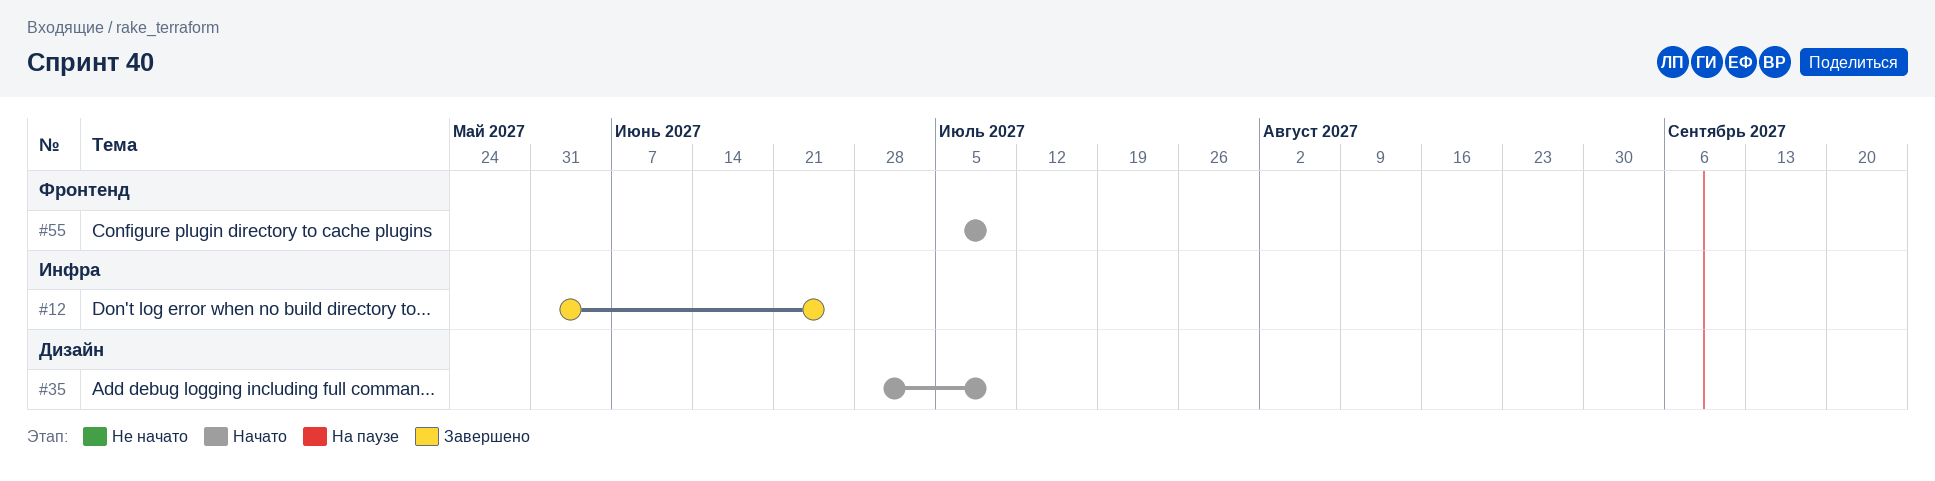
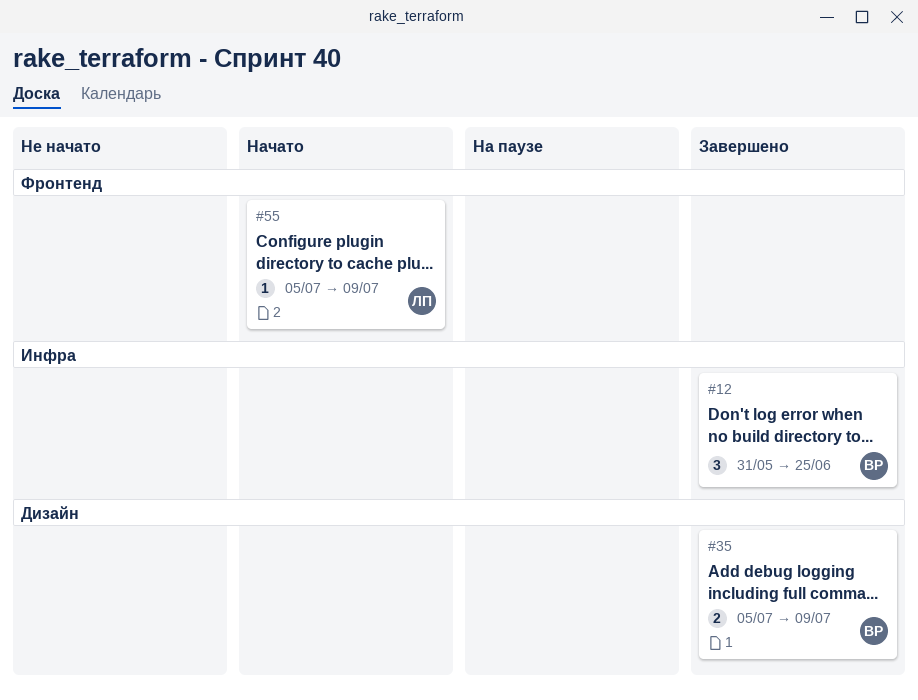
#35, status: Начато -> Завершено
#35, start: Jun 28 -> Jul 5

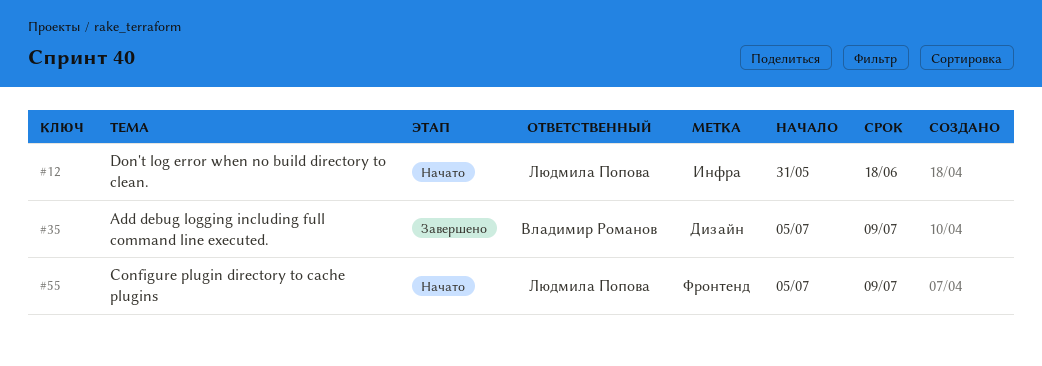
#12, status: Завершено -> Начато
#12, owner: Владимир Романов -> Людмила Попова
#12, due: Jun 25 -> Jun 18

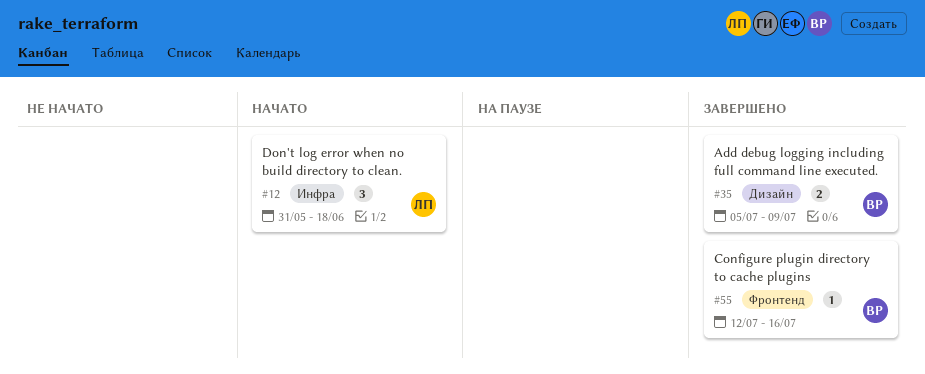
#55, status: Начато -> Завершено
#55, owner: Людмила Попова -> Владимир Романов
#55, start: Jul 5 -> Jul 12
#55, due: Jul 9 -> Jul 16

